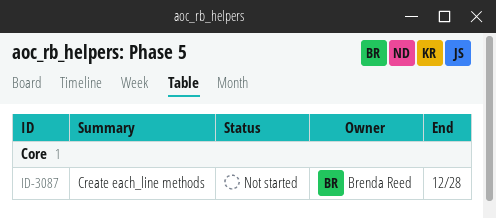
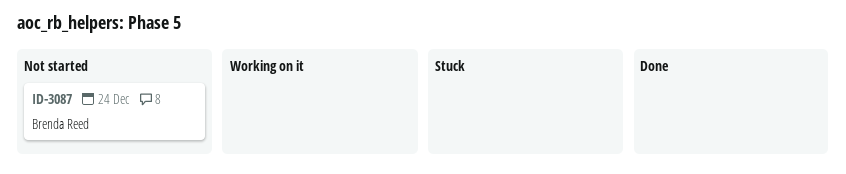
ID-3087, due: Dec 28 -> Dec 24

